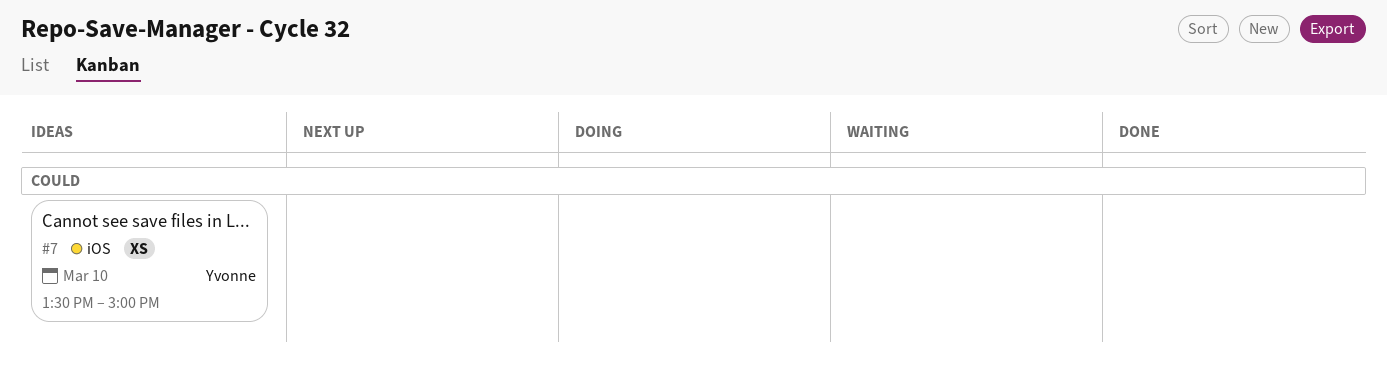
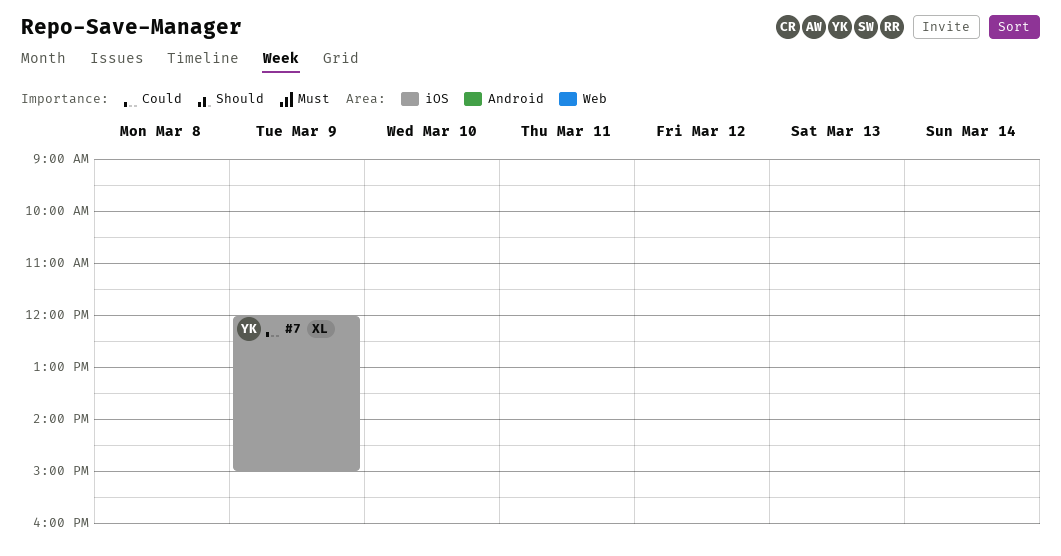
#7, estimate: XS -> XL
#7, day: Mar 10 -> Mar 9
#7, begins: 13:30 -> 12:00

